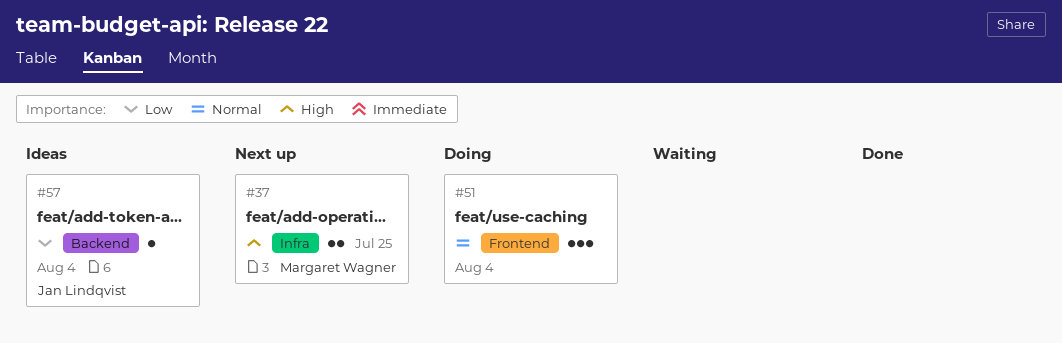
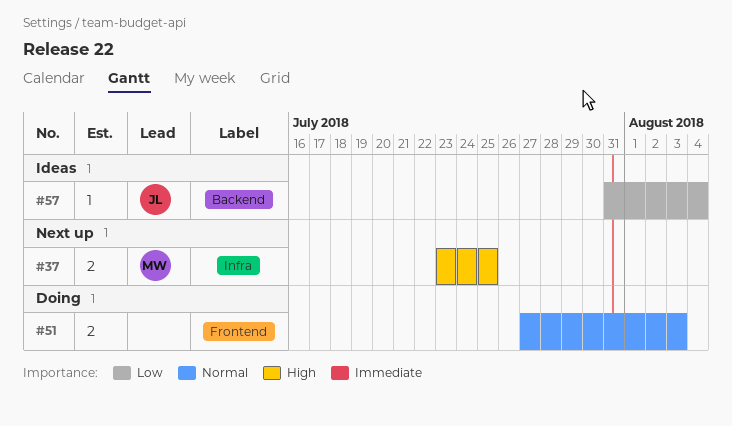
#51, estimate: 3 -> 2
#51, due: Aug 4 -> Aug 3

